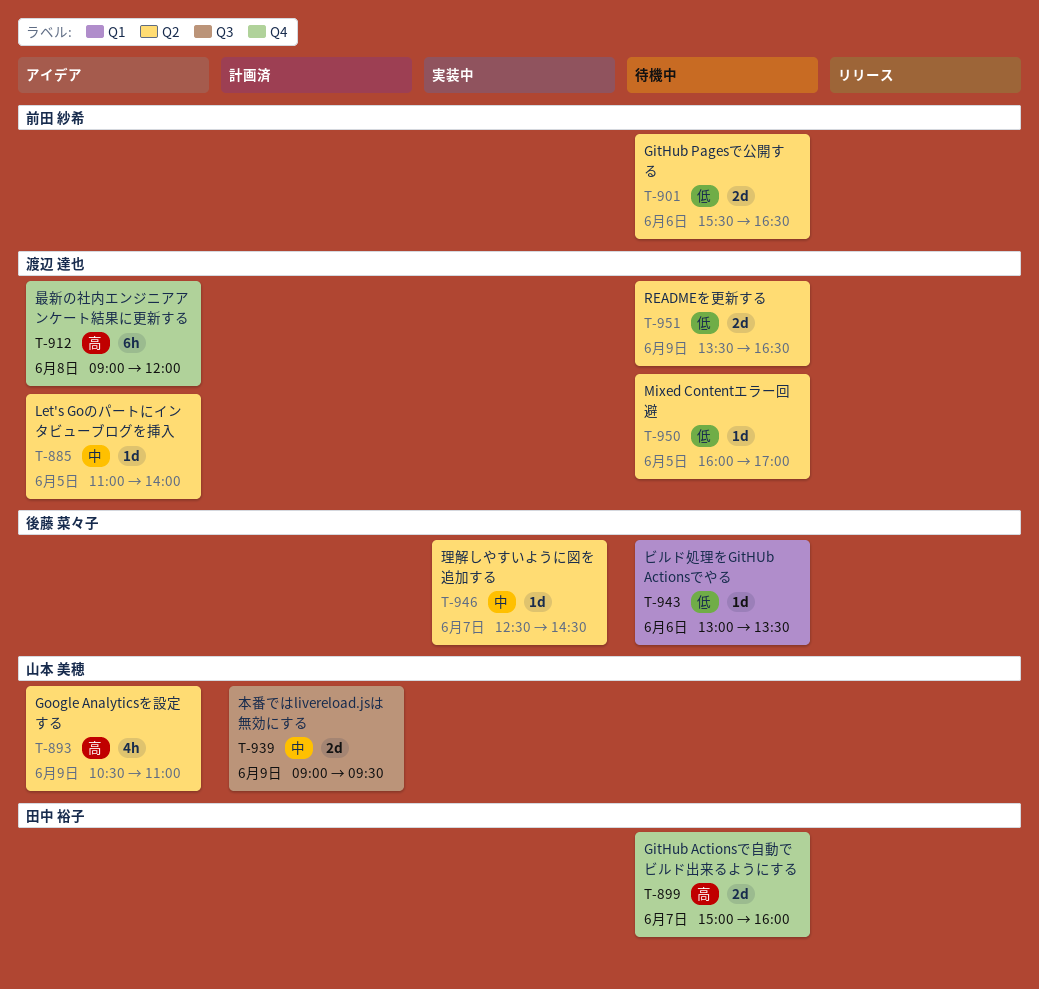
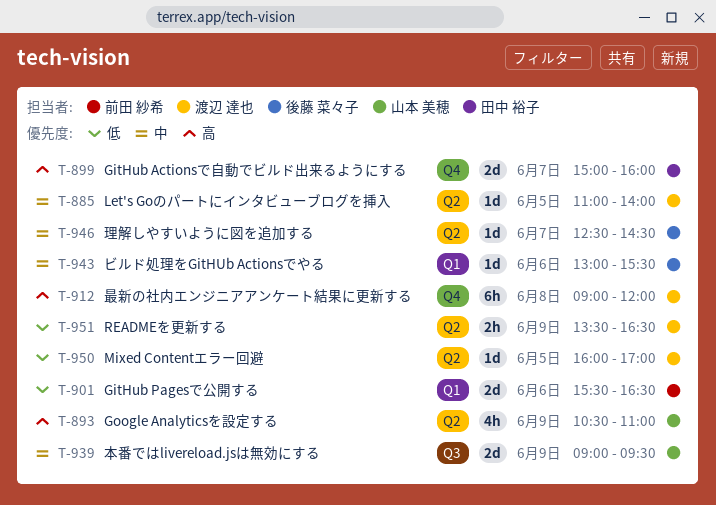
T-901, label: Q2 -> Q1
T-943, priority: 低 -> 中
T-943, ends: 13:30 -> 15:30
T-951, estimate: 2d -> 2h

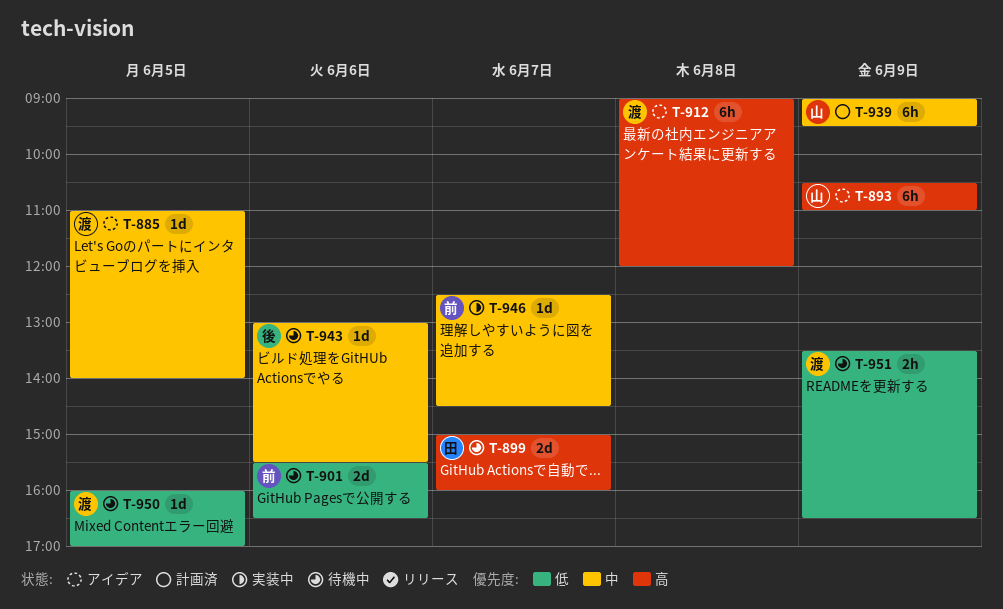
T-893, estimate: 4h -> 6h
T-939, estimate: 2d -> 6h
T-946, owner: 後藤 菜々子 -> 前田 紗希

